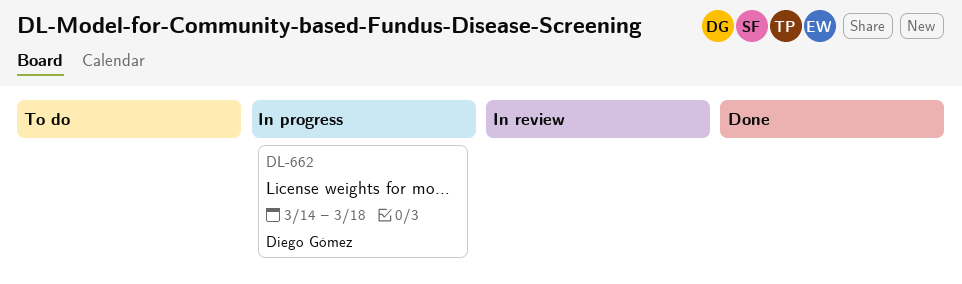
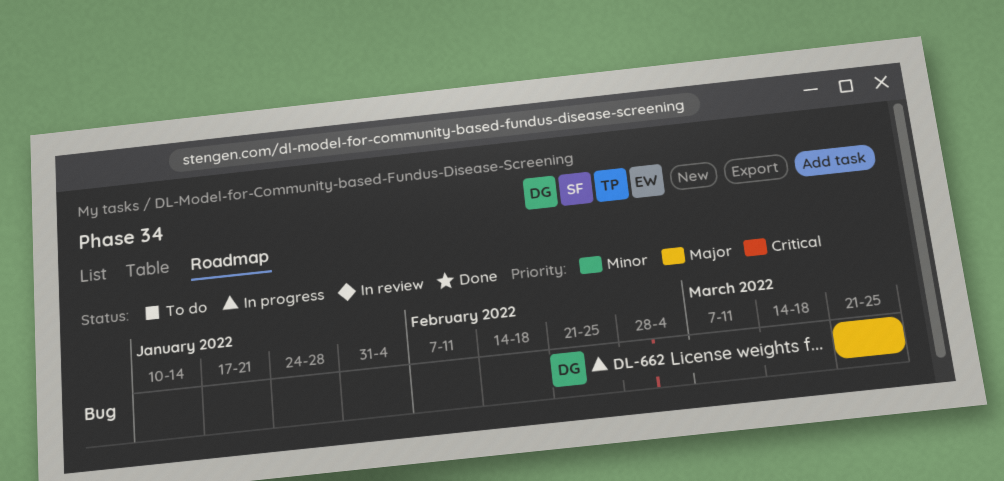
DL-662, start: Mar 14 -> Mar 21
DL-662, due: Mar 18 -> Mar 25

